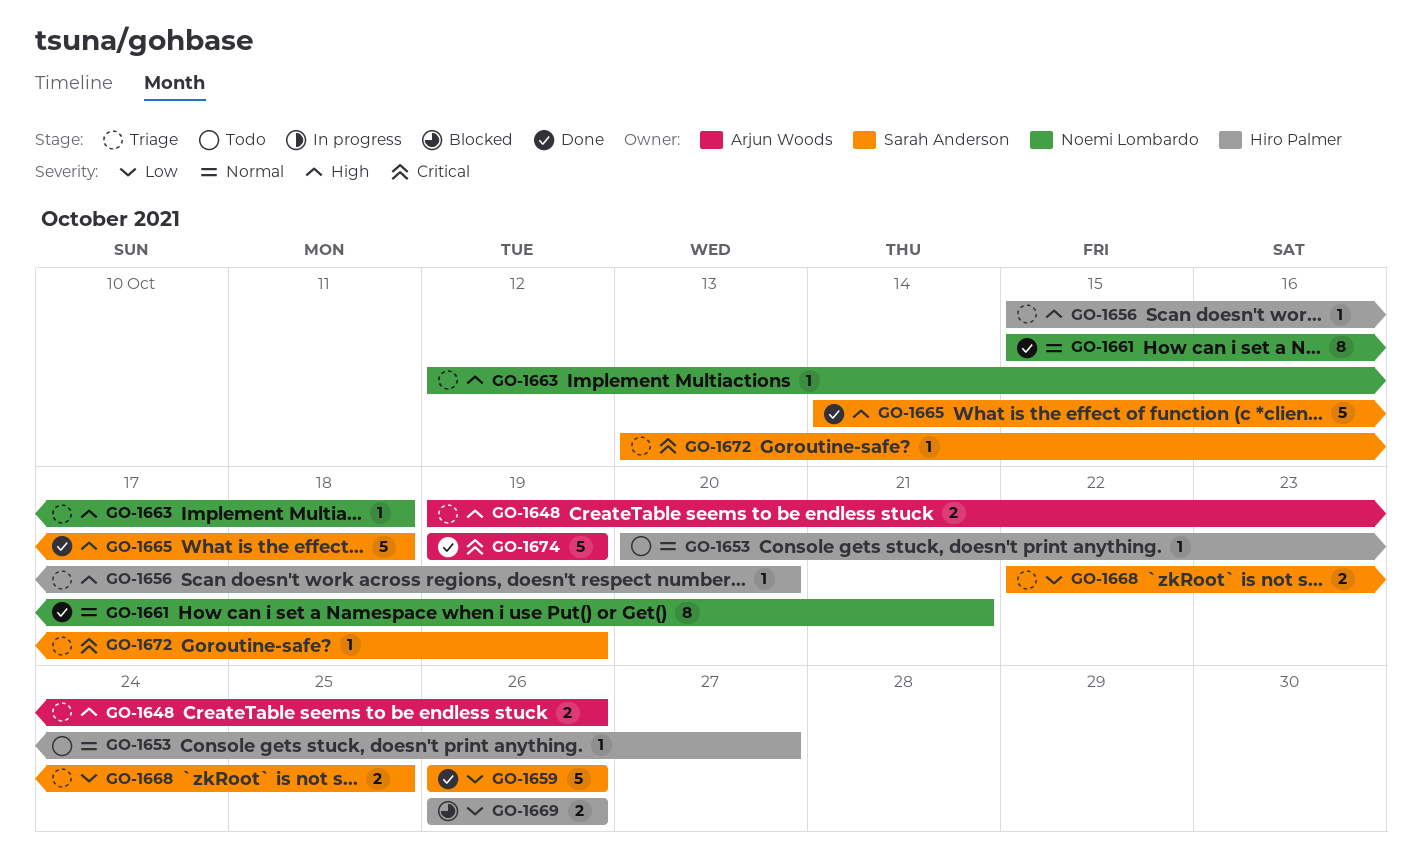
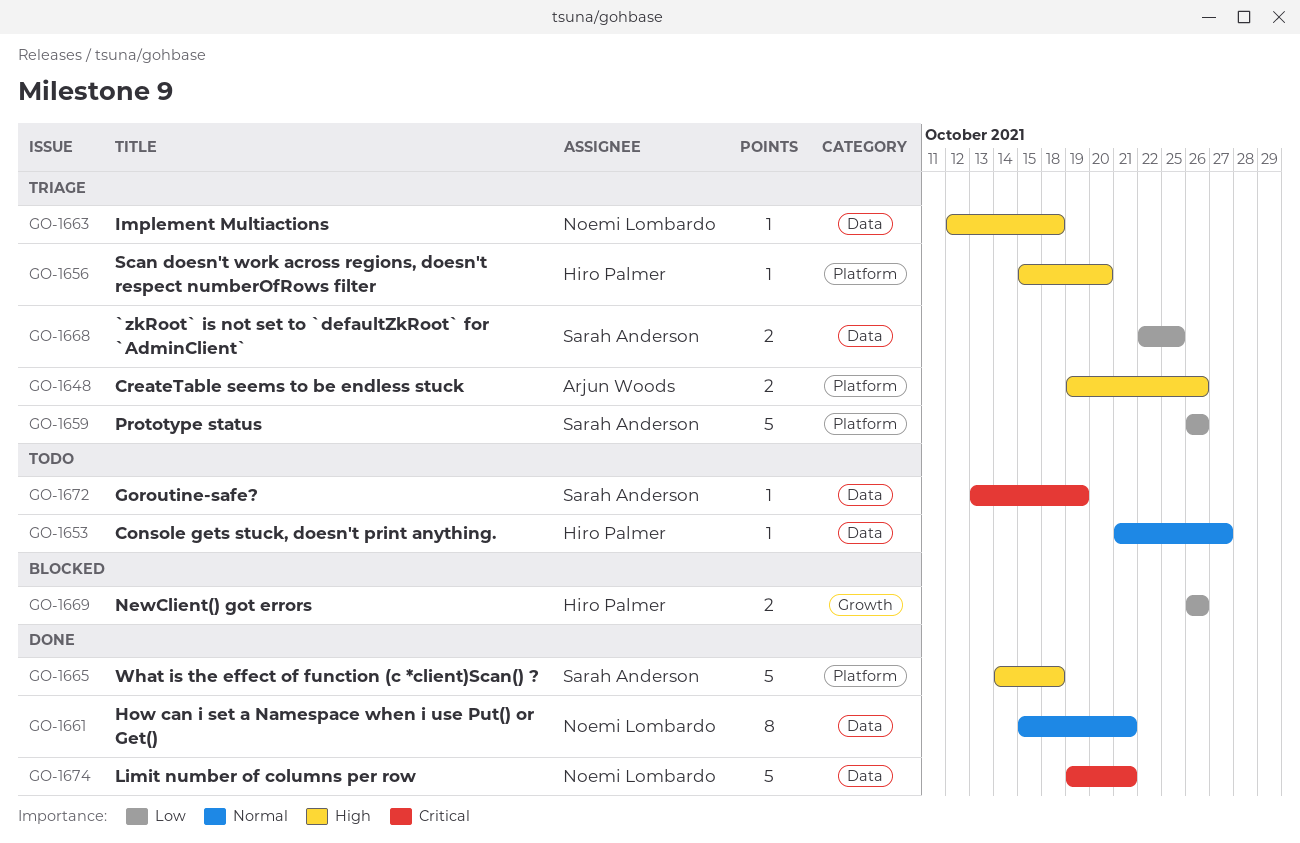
GO-1653, start: Oct 20 -> Oct 21
GO-1659, status: Done -> Triage
GO-1672, status: Triage -> Todo
GO-1674, owner: Arjun Woods -> Noemi Lombardo
GO-1674, due: Oct 19 -> Oct 21

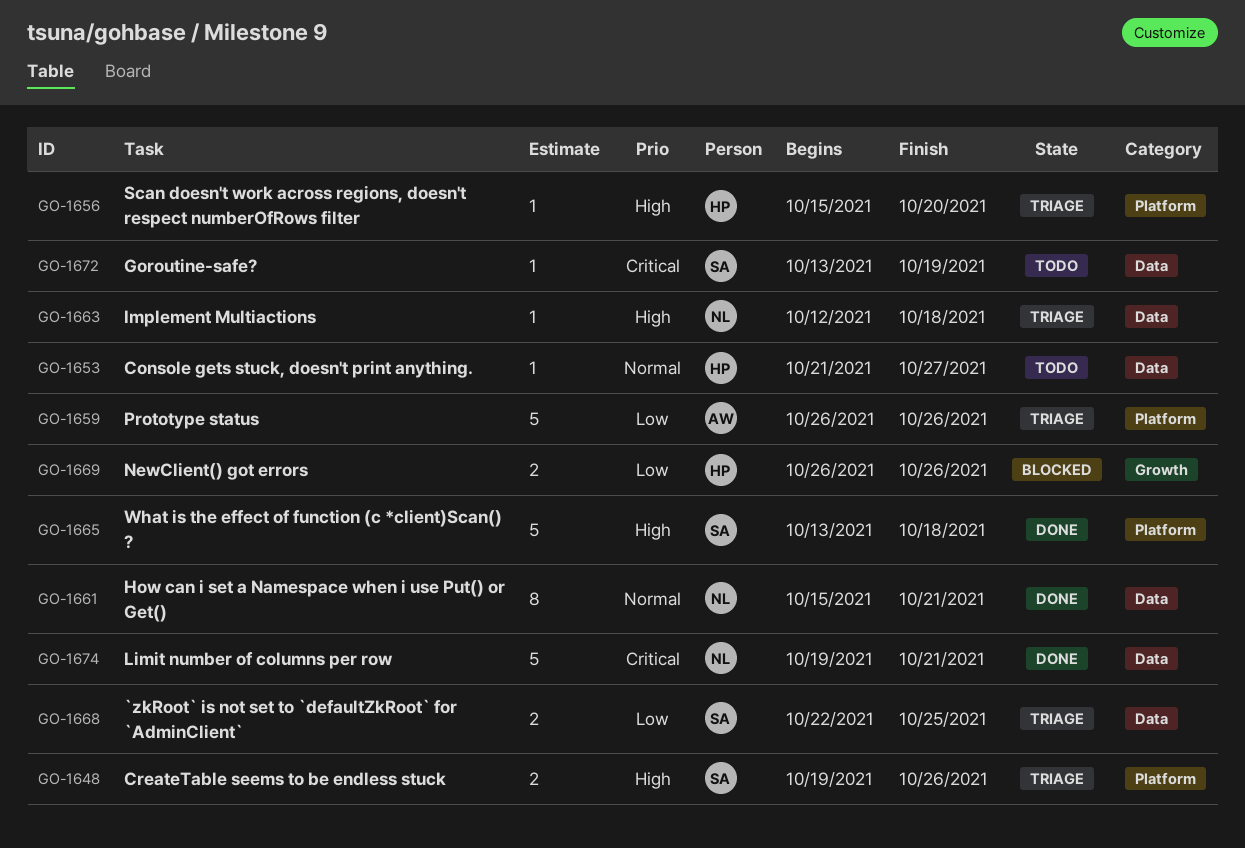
GO-1648, owner: Arjun Woods -> Sarah Anderson
GO-1659, owner: Sarah Anderson -> Arjun Woods
GO-1665, start: Oct 14 -> Oct 13

